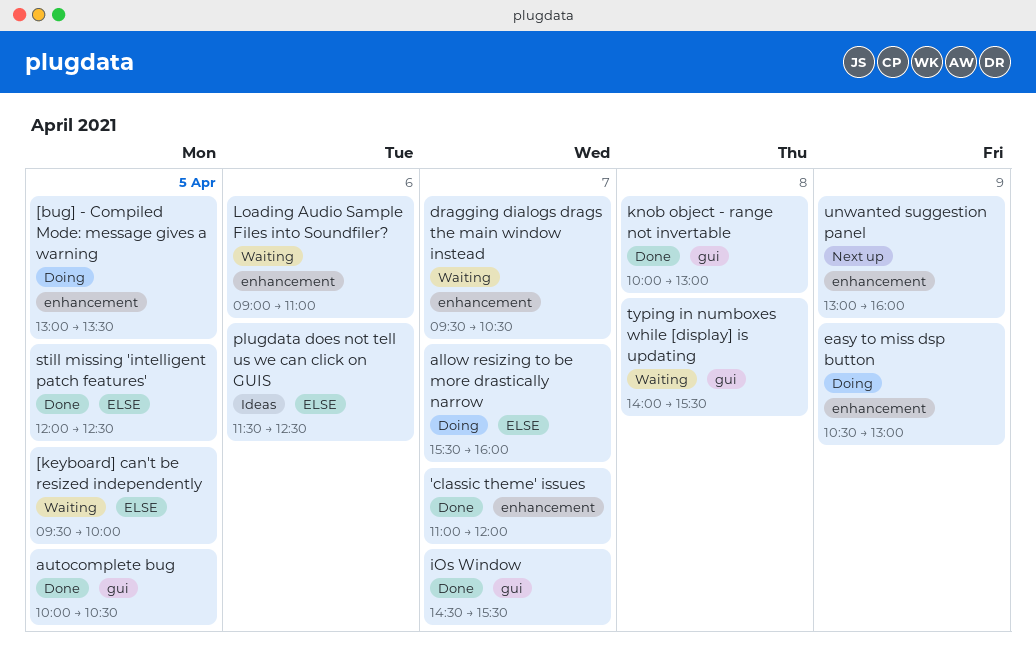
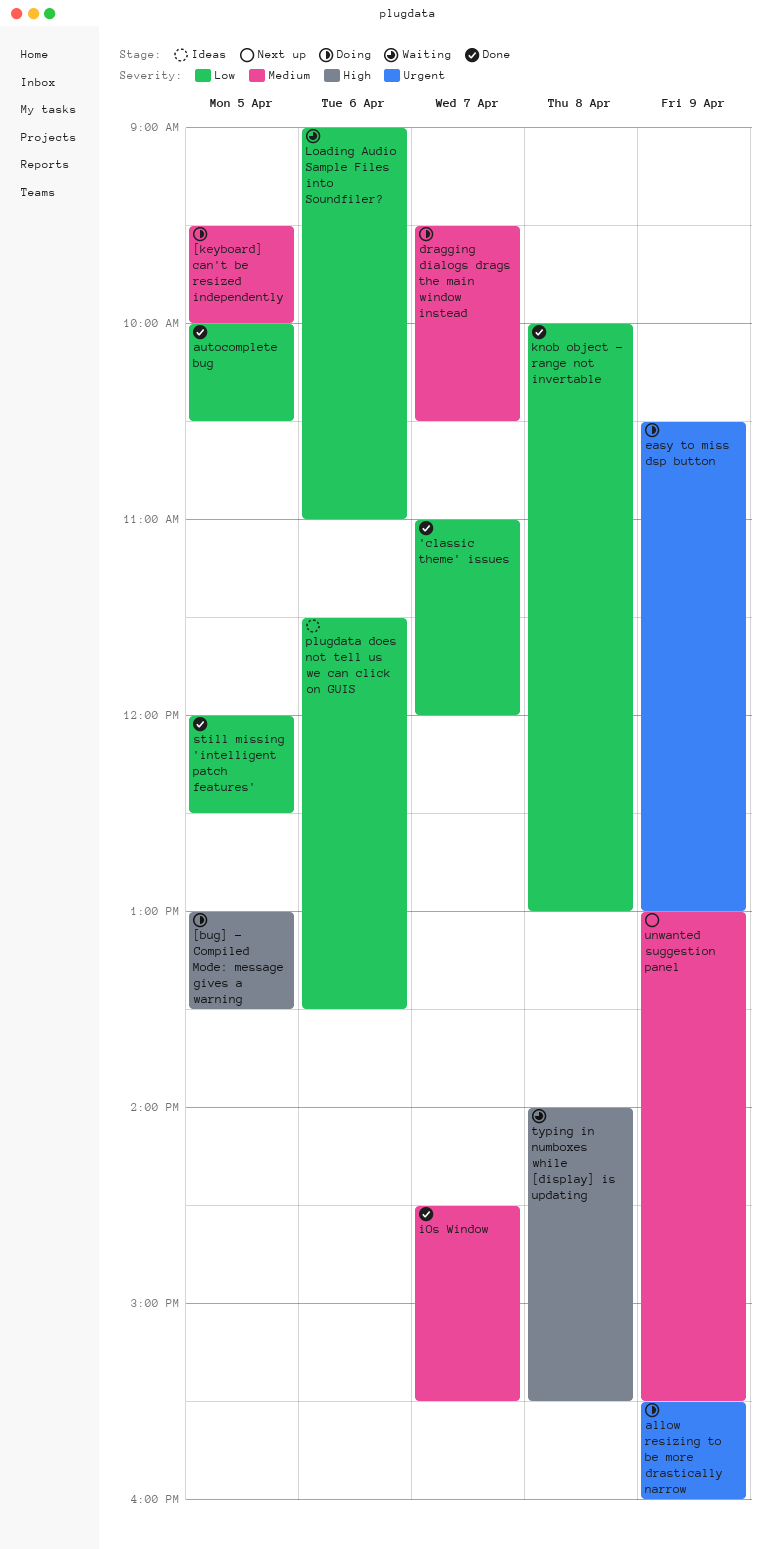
[keyboard] can't be resized independently, status: Waiting -> Doing
allow resizing to be more drastically narrow, day: Apr 7 -> Apr 9
dragging dialogs drags the main window instead, status: Waiting -> Doing
plugdata does not tell us we can click on GUIS, ends: 12:30 -> 13:30
unwanted suggestion panel, ends: 16:00 -> 15:30

